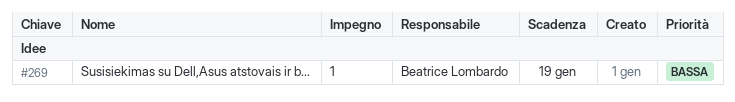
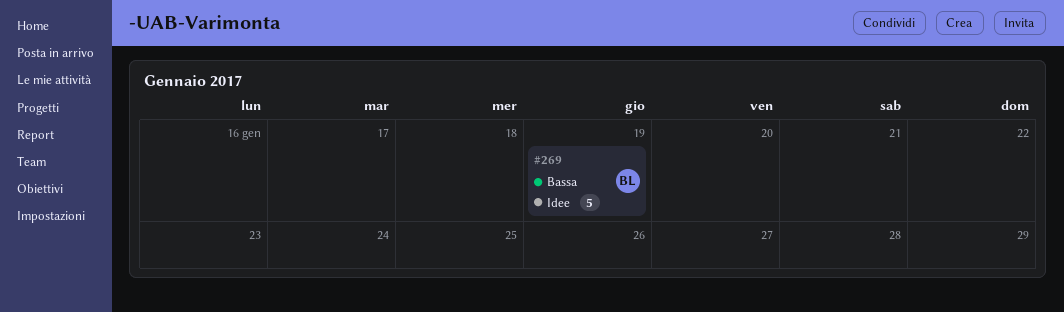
#269, estimate: 1 -> 5

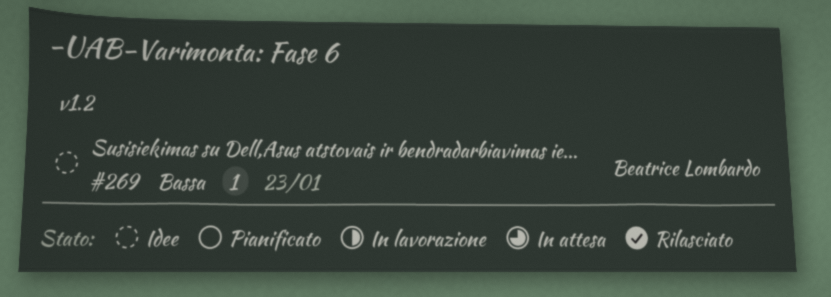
#269, estimate: 5 -> 1
#269, due: Jan 19 -> Jan 23

